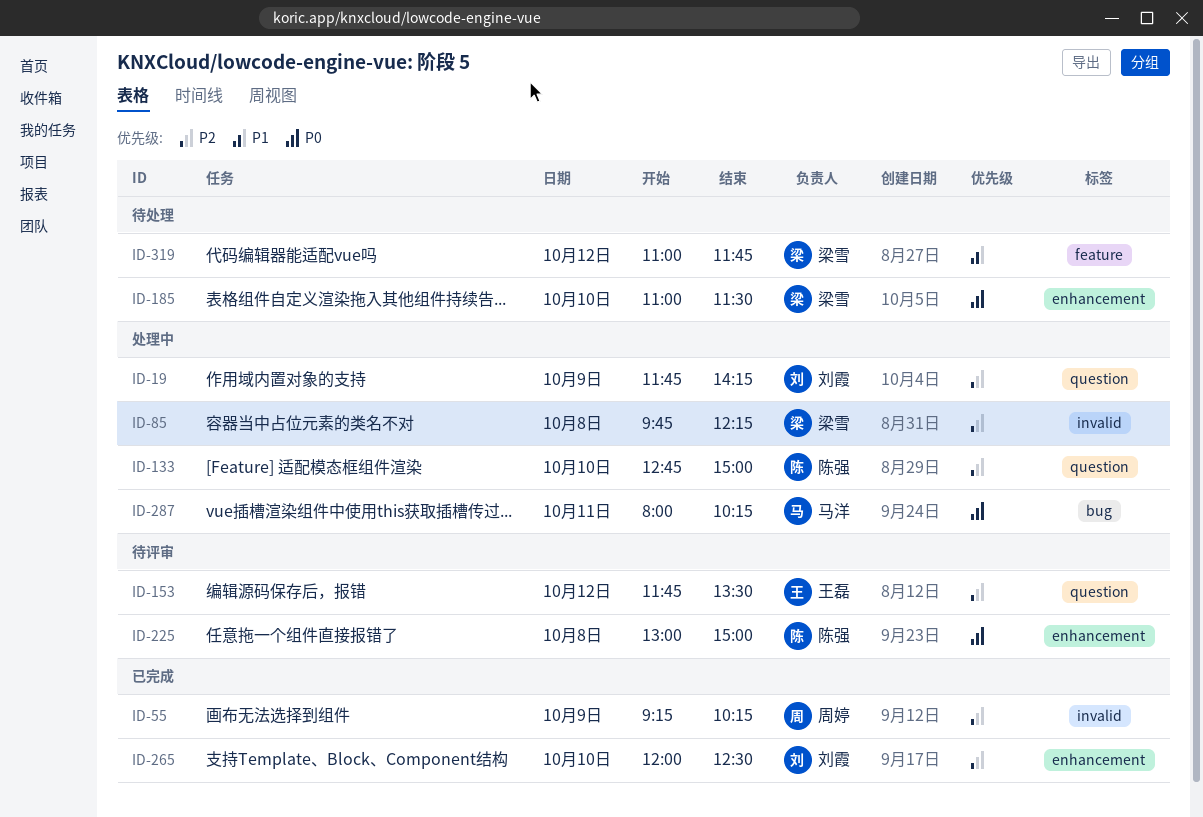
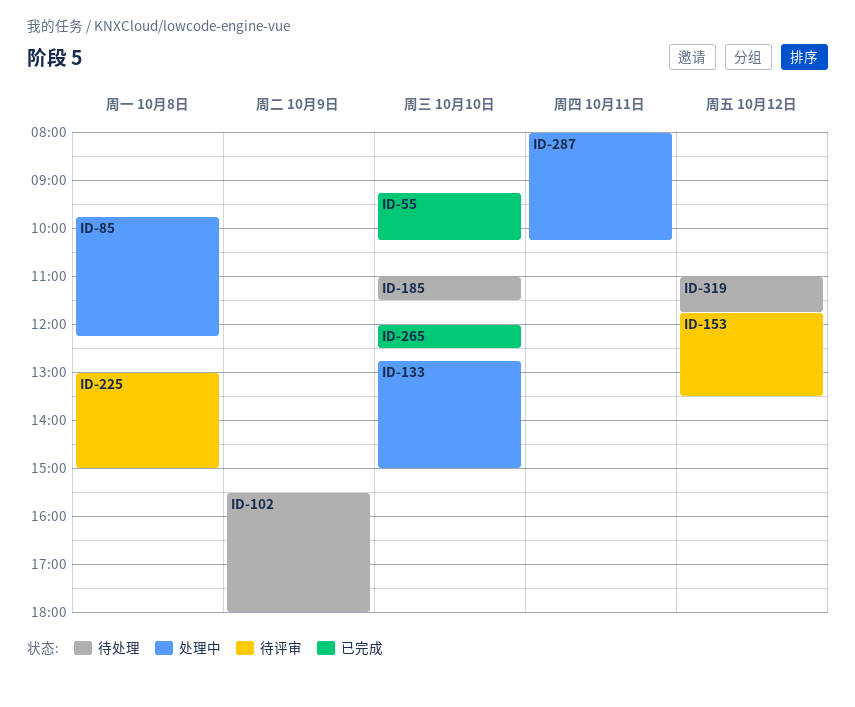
ID-19: present -> none
ID-55, day: Oct 9 -> Oct 10
ID-102: none -> present

